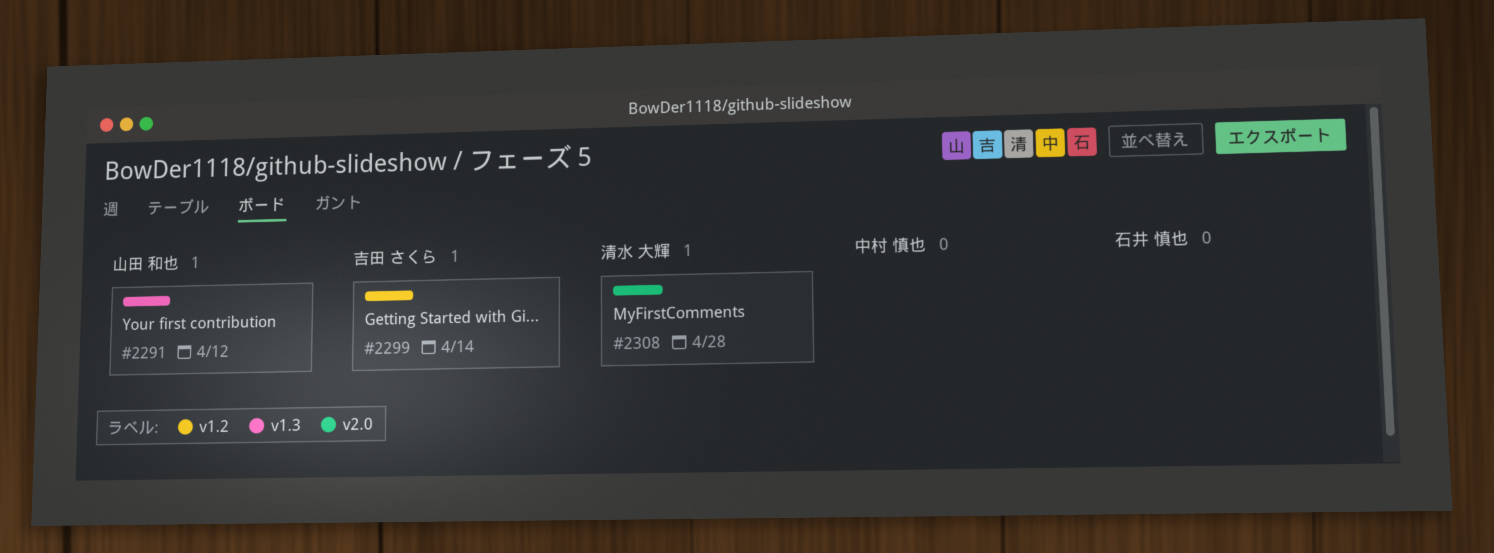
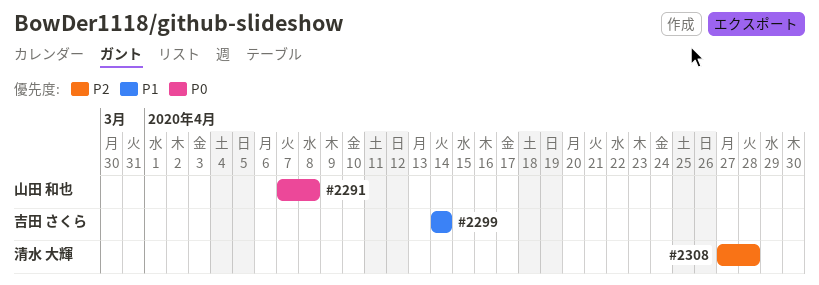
#2291, due: Apr 12 -> Apr 8

